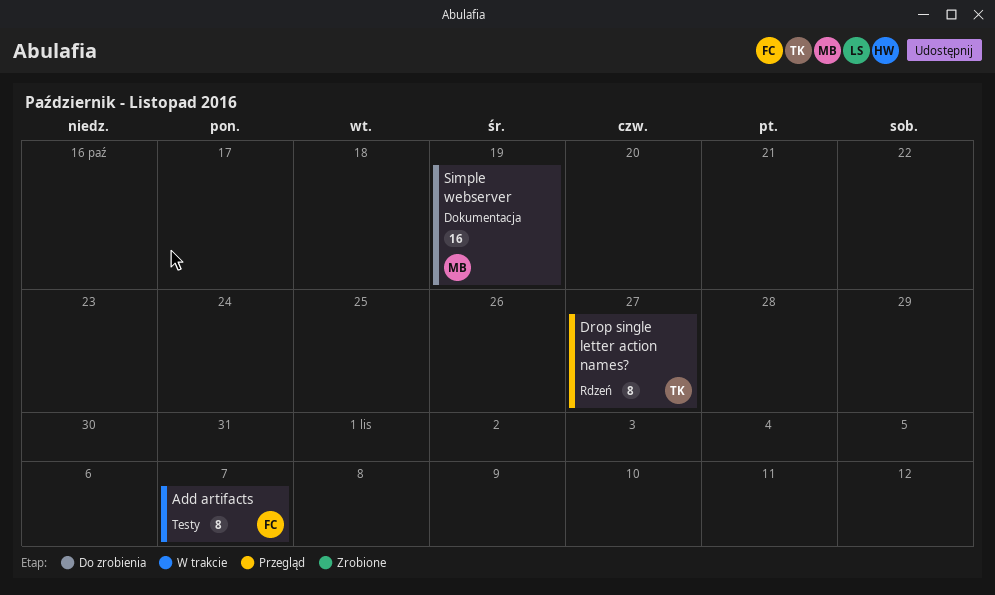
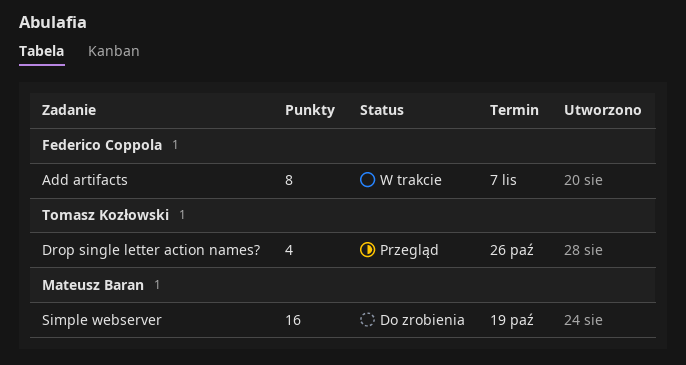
Drop single letter action names?, estimate: 8 -> 4
Drop single letter action names?, due: Oct 27 -> Oct 26

